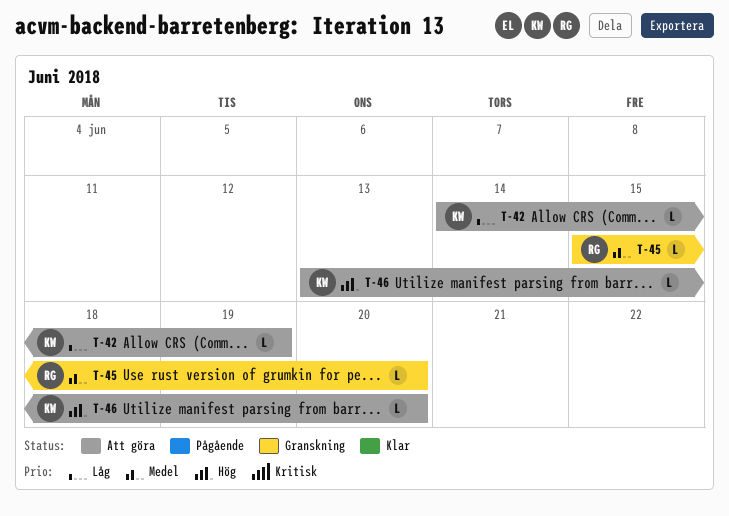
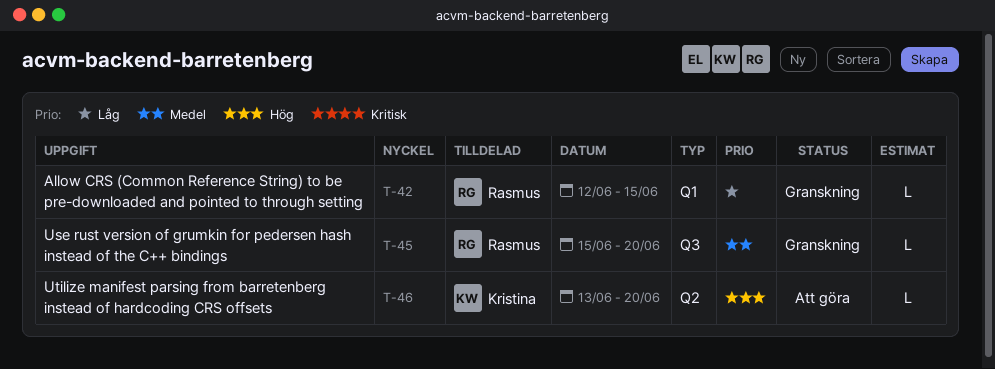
T-42, status: Att göra -> Granskning
T-42, owner: Kristina -> Rasmus
T-42, start: Jun 14 -> Jun 12
T-42, due: Jun 19 -> Jun 15

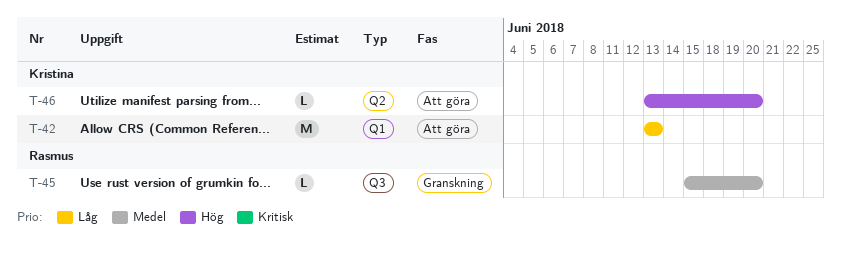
T-42, status: Granskning -> Att göra
T-42, owner: Rasmus -> Kristina
T-42, estimate: L -> M
T-42, start: Jun 12 -> Jun 13
T-42, due: Jun 15 -> Jun 13

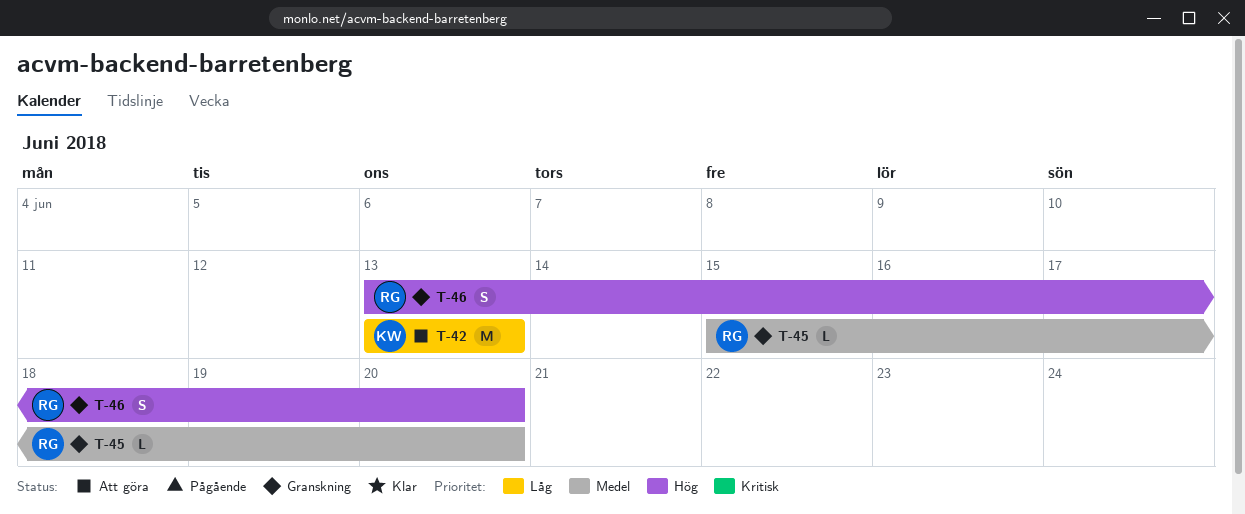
T-46, status: Att göra -> Granskning
T-46, owner: Kristina -> Rasmus
T-46, estimate: L -> S

